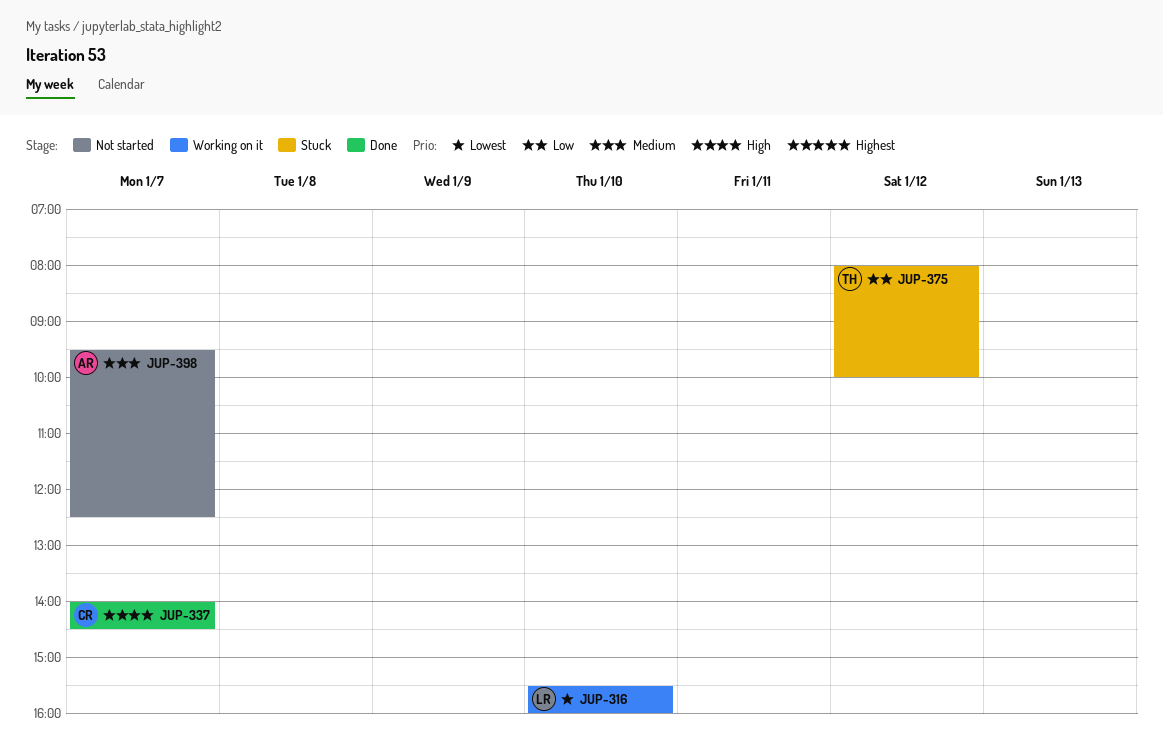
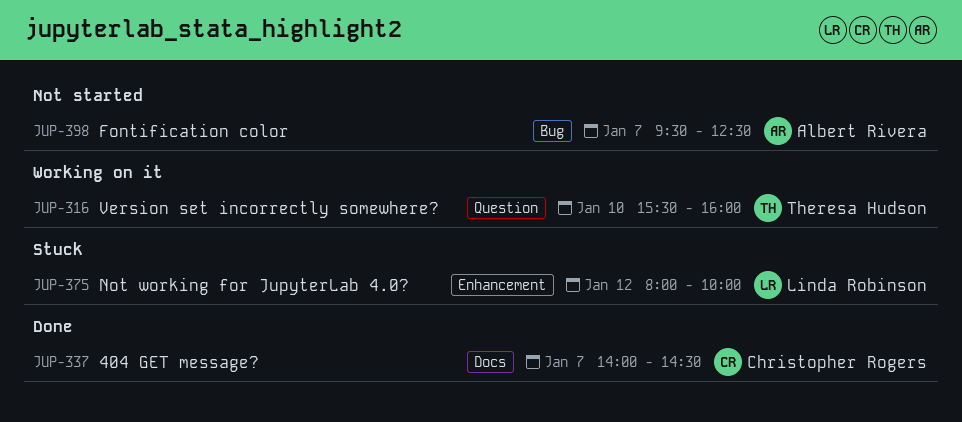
JUP-316, owner: Linda Robinson -> Theresa Hudson
JUP-375, owner: Theresa Hudson -> Linda Robinson

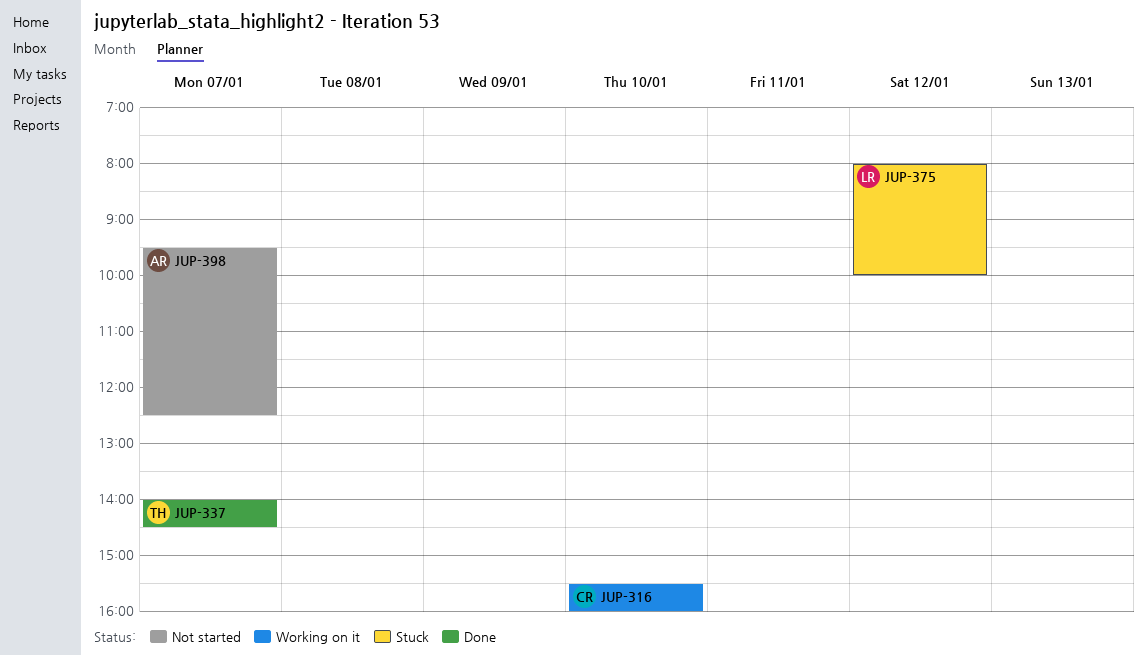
JUP-316, owner: Theresa Hudson -> Christopher Rogers
JUP-337, owner: Christopher Rogers -> Theresa Hudson

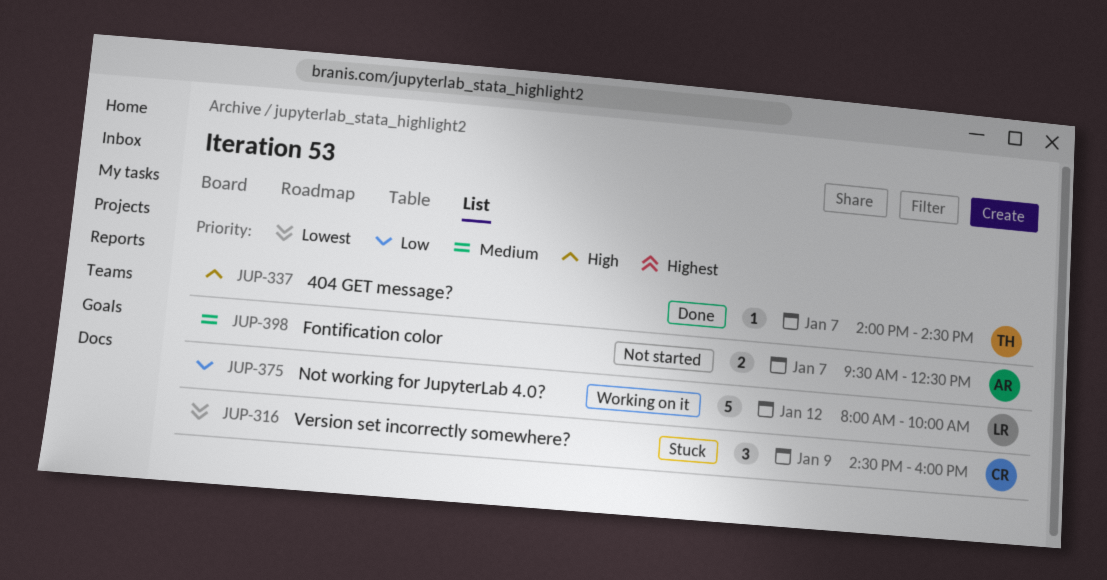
JUP-316, status: Working on it -> Stuck
JUP-316, day: Jan 10 -> Jan 9
JUP-316, begins: 15:30 -> 14:30
JUP-375, status: Stuck -> Working on it

